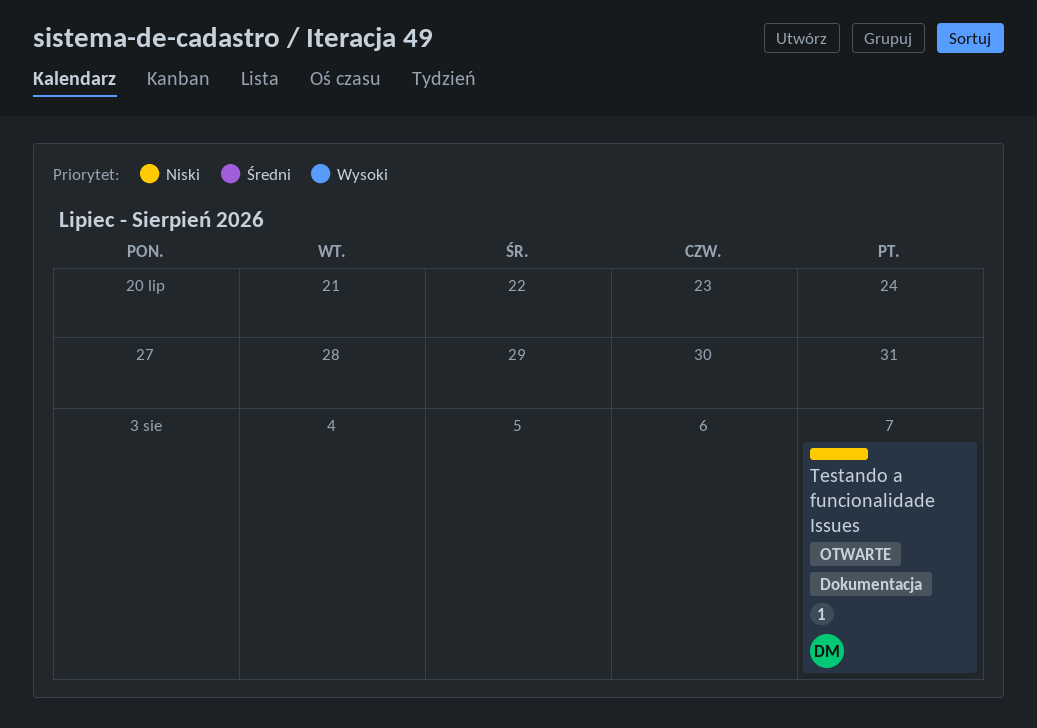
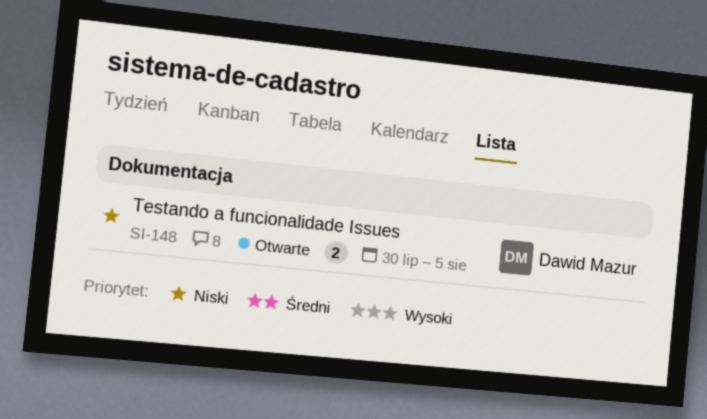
Testando a funcionalidade Issues, estimate: 1 -> 2
Testando a funcionalidade Issues, due: Aug 7 -> Aug 5

